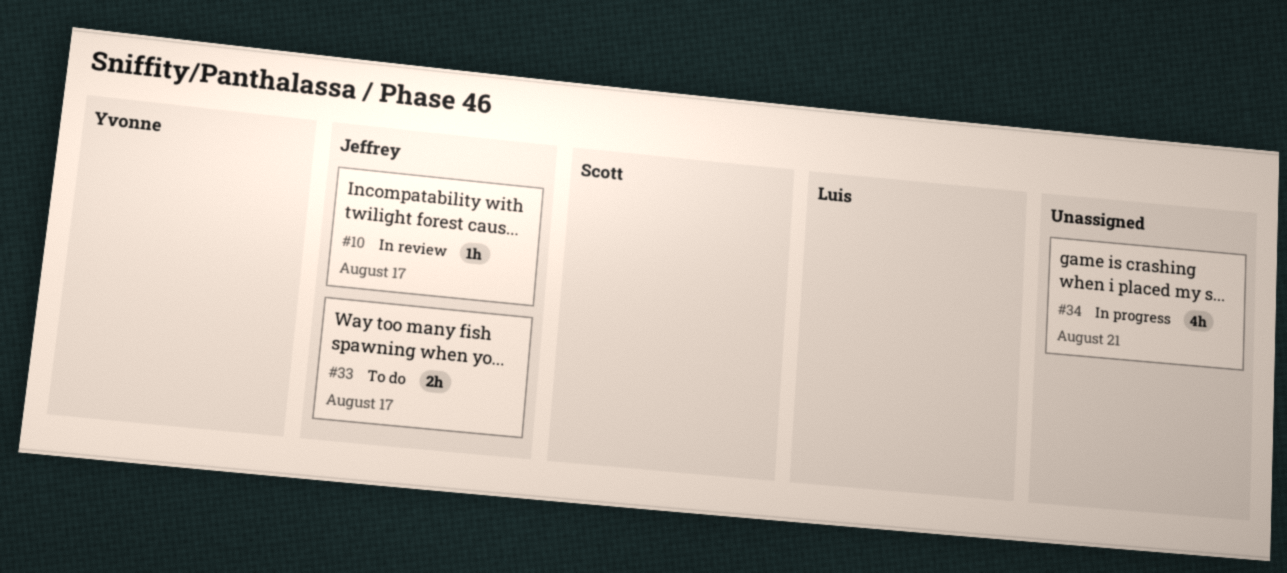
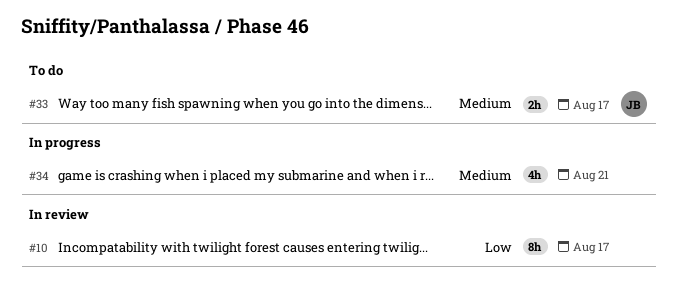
#10, owner: Jeffrey -> none
#10, estimate: 1h -> 8h

